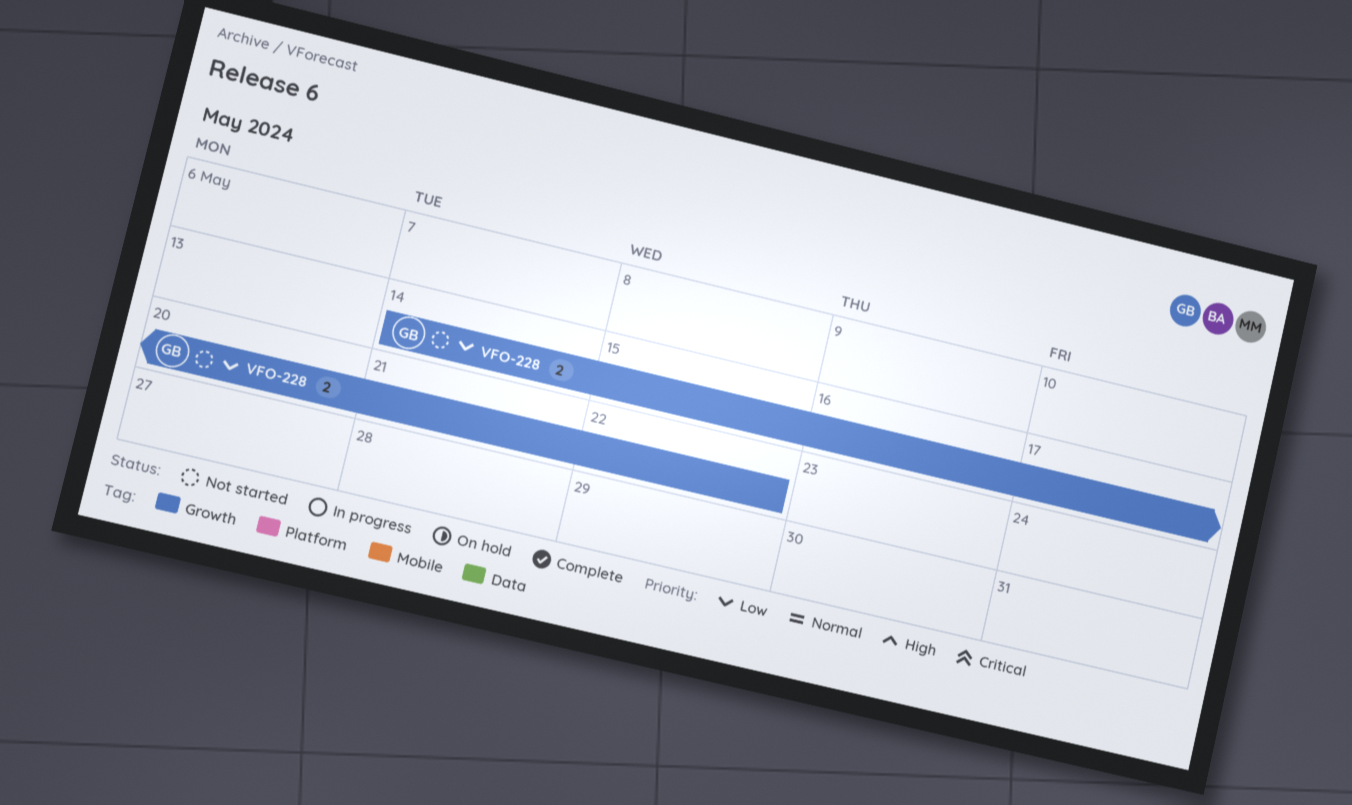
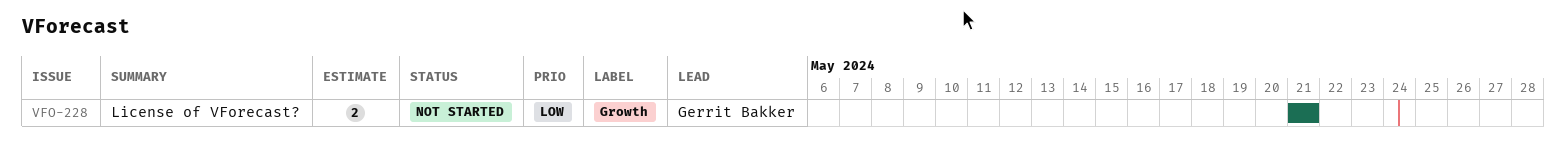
VFO-228, start: May 14 -> May 21
VFO-228, due: May 22 -> May 21

